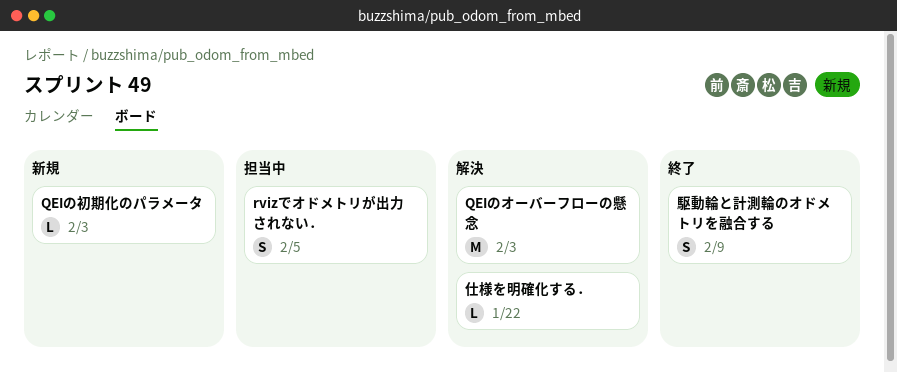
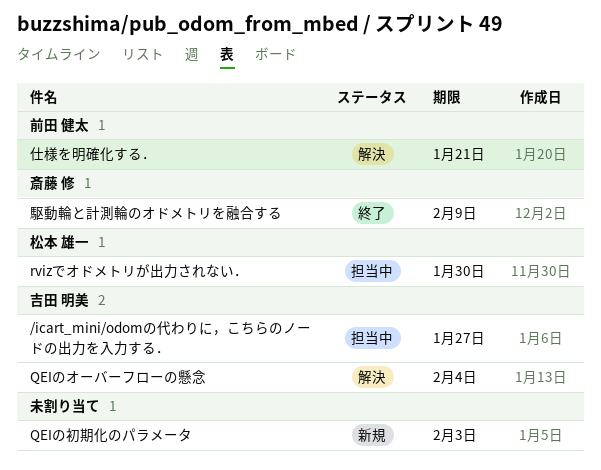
/icart_mini/odomの代わりに，こちらのノードの出力を入力する．: none -> present
QEIのオーバーフローの懸念, due: Feb 3 -> Feb 4
rvizでオドメトリが出力されない．, due: Feb 5 -> Jan 30
仕様を明確化する．, due: Jan 22 -> Jan 21

